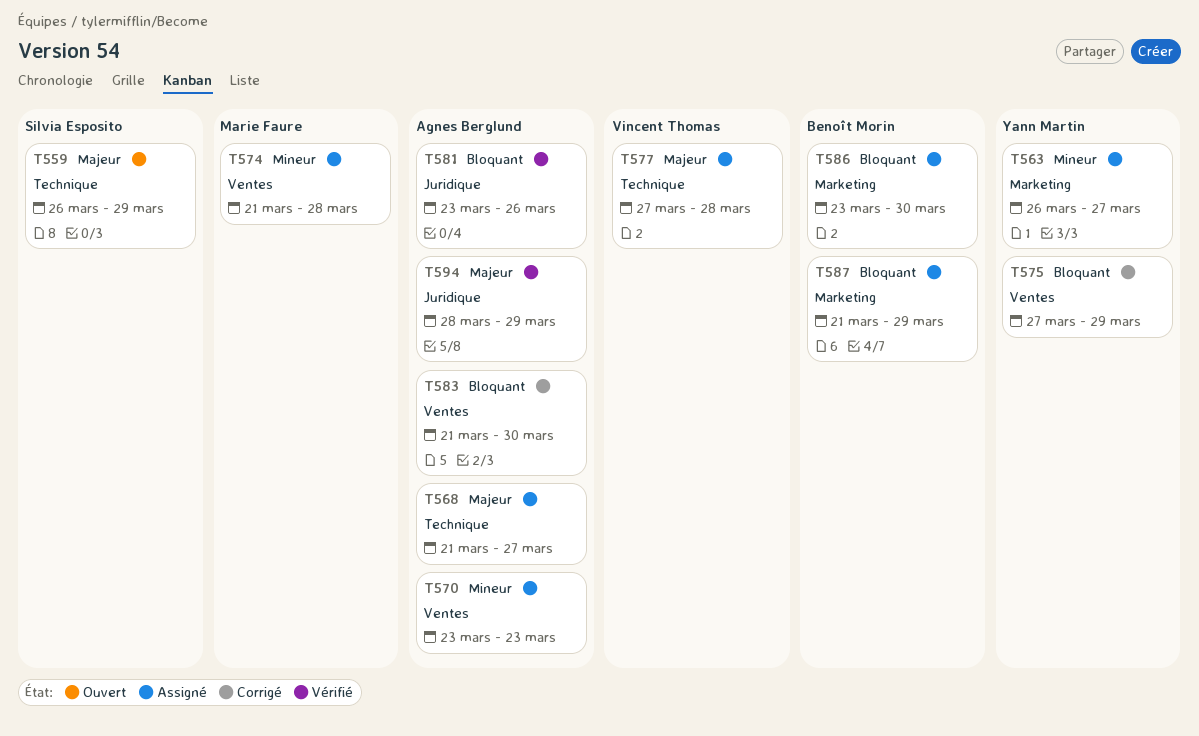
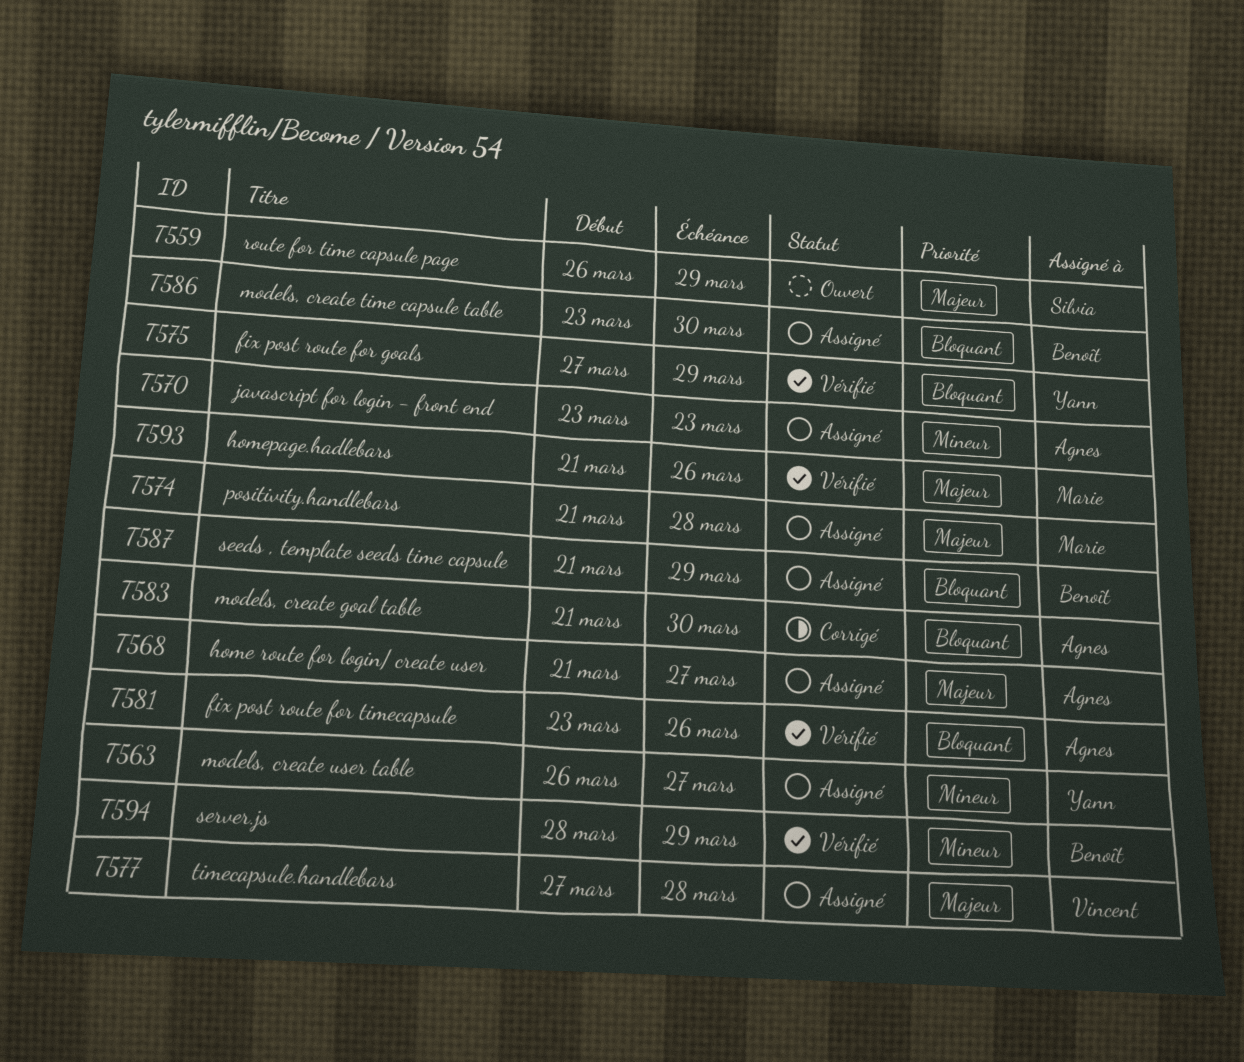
T574, priority: Mineur -> Majeur
T575, status: Corrigé -> Vérifié
T593: none -> present
T594, owner: Agnes Berglund -> Benoît Morin
T594, priority: Majeur -> Mineur

